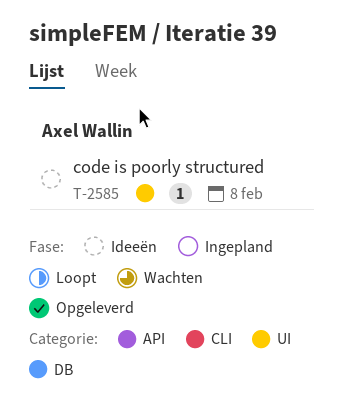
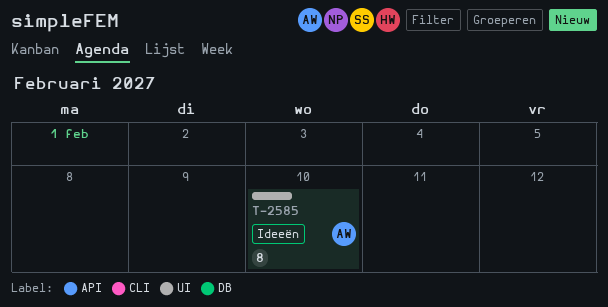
T-2585, estimate: 1 -> 8
T-2585, due: Feb 8 -> Feb 10

